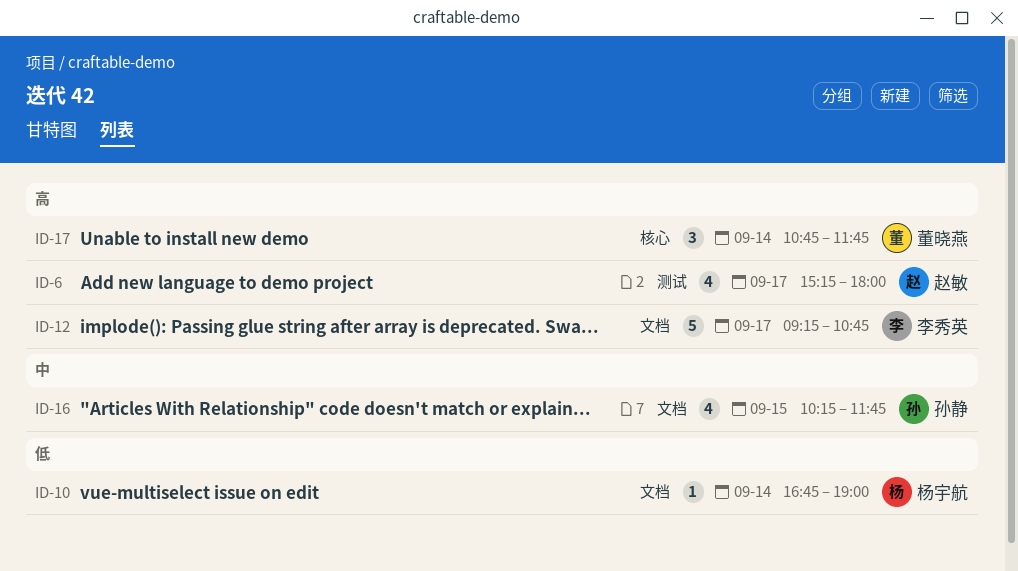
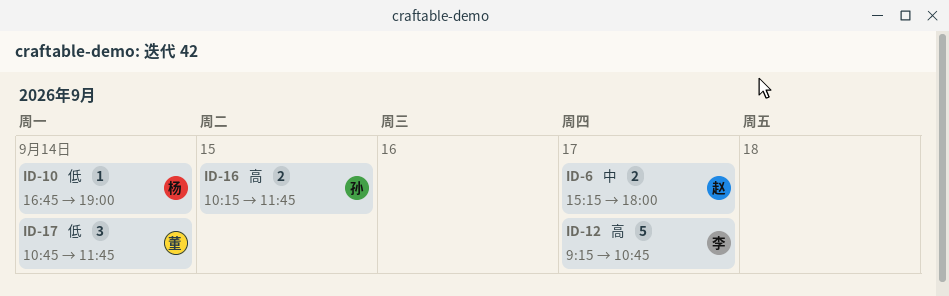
ID-6, priority: 高 -> 中
ID-6, estimate: 4 -> 2
ID-16, priority: 中 -> 高
ID-16, estimate: 4 -> 2
ID-17, priority: 高 -> 低

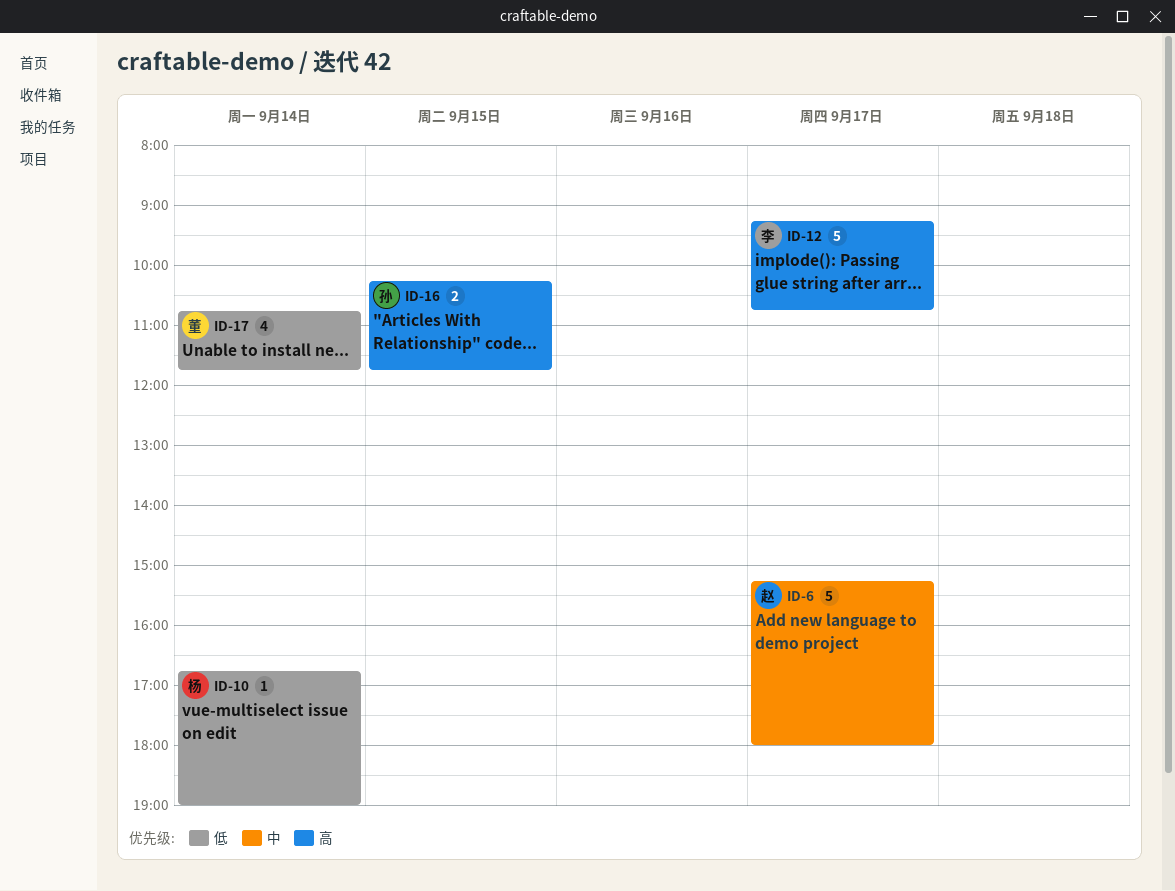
ID-6, estimate: 2 -> 5
ID-17, estimate: 3 -> 4

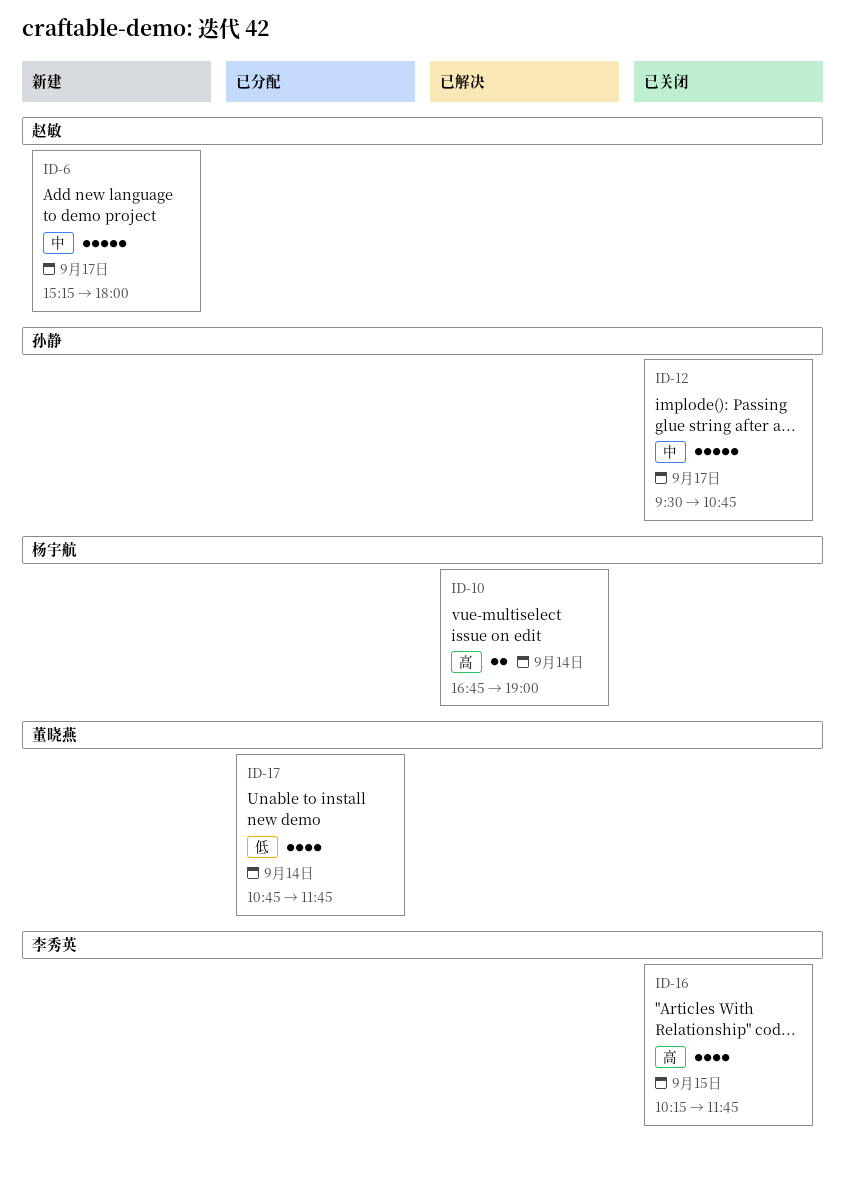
ID-10, priority: 低 -> 高
ID-10, estimate: 1 -> 2
ID-12, owner: 李秀英 -> 孙静
ID-12, priority: 高 -> 中
ID-12, begins: 09:15 -> 09:30
ID-16, owner: 孙静 -> 李秀英
ID-16, estimate: 2 -> 4

